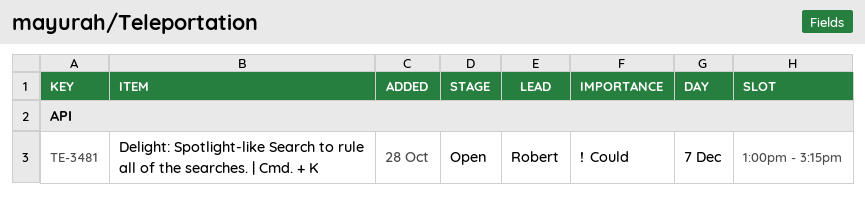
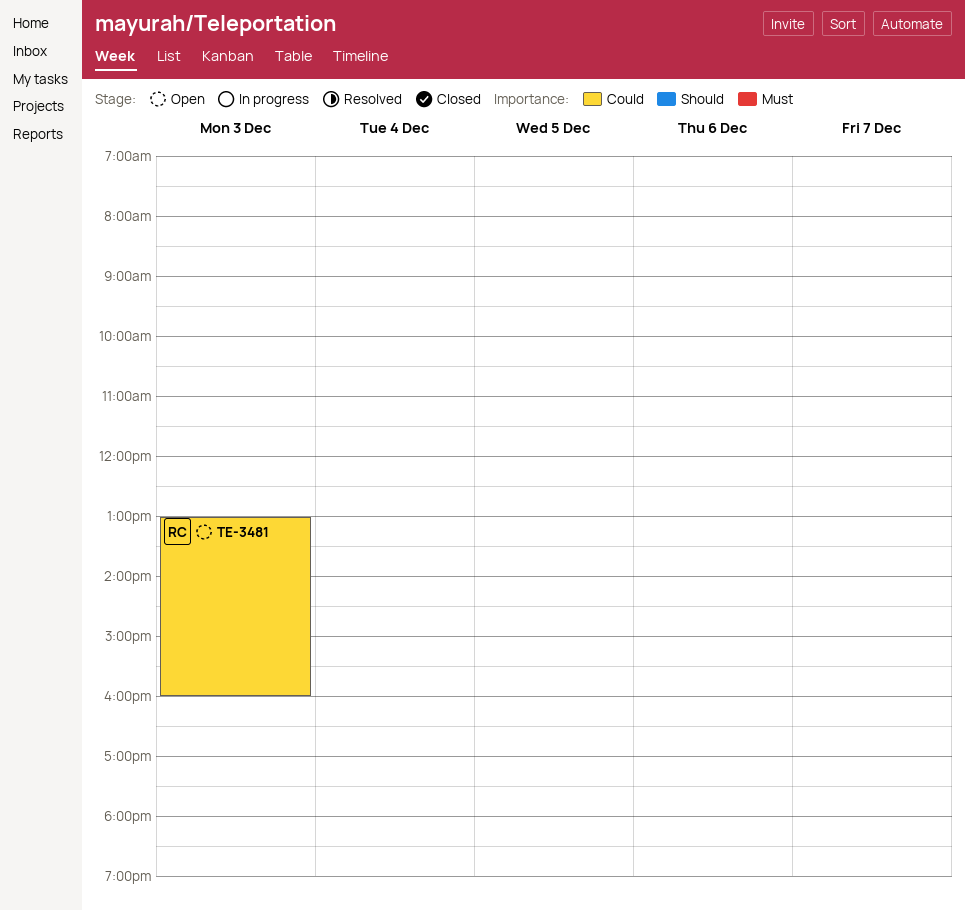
TE-3481, day: Dec 7 -> Dec 3
TE-3481, ends: 15:15 -> 16:00

